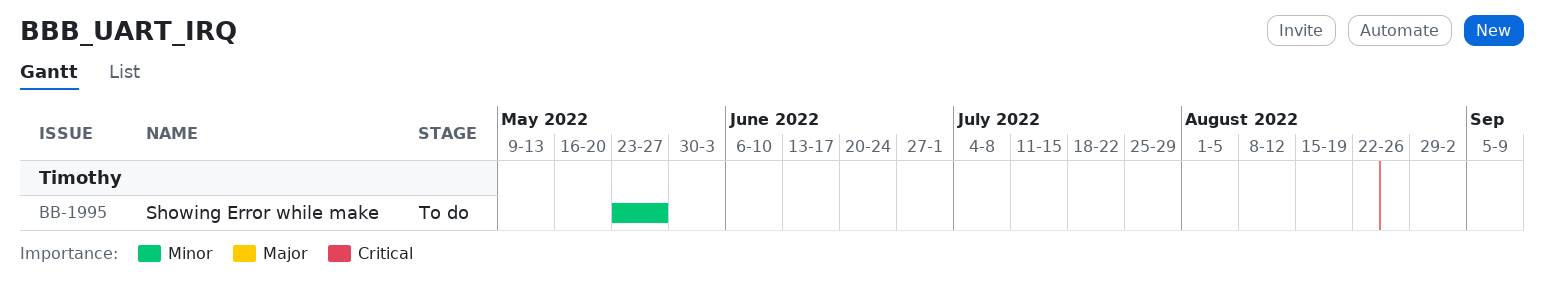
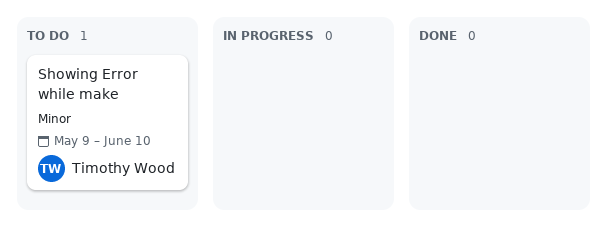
Showing Error while make, start: May 23 -> May 9
Showing Error while make, due: May 27 -> Jun 10

